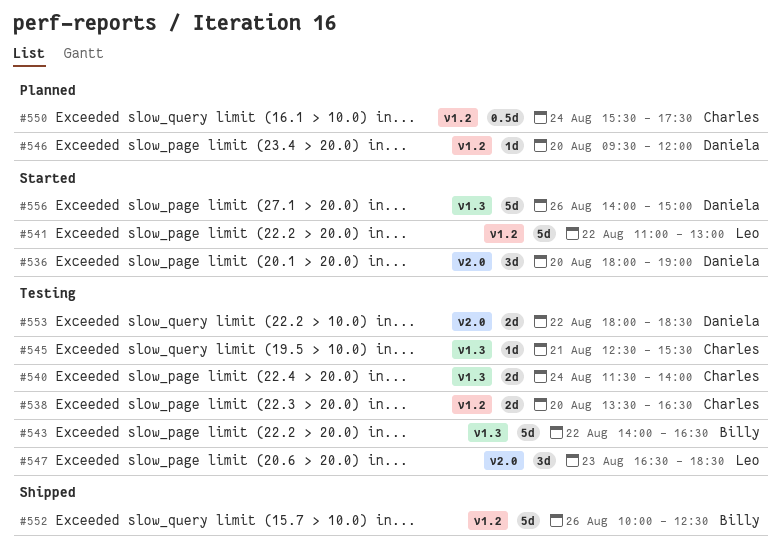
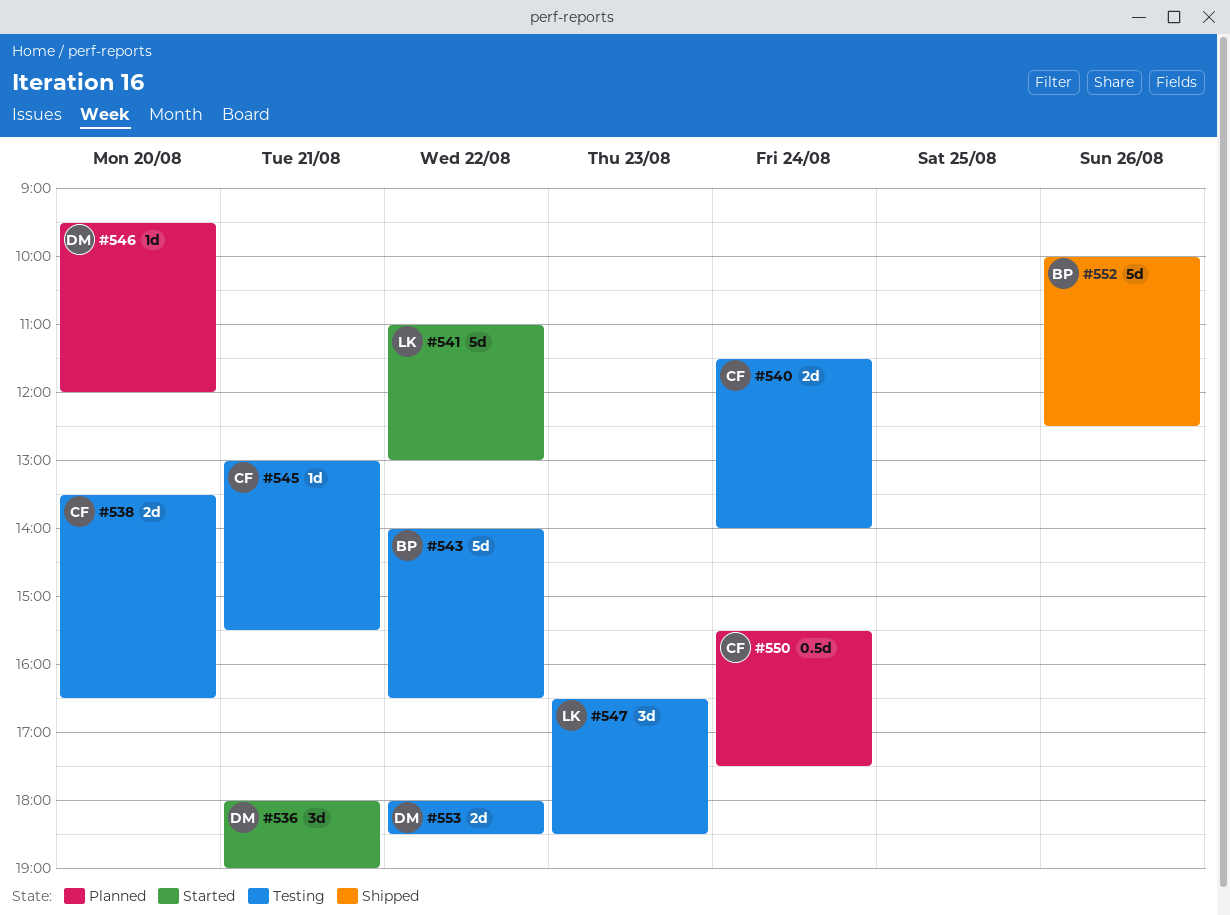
#536, day: Aug 20 -> Aug 21
#545, begins: 12:30 -> 13:00
#556: present -> none

